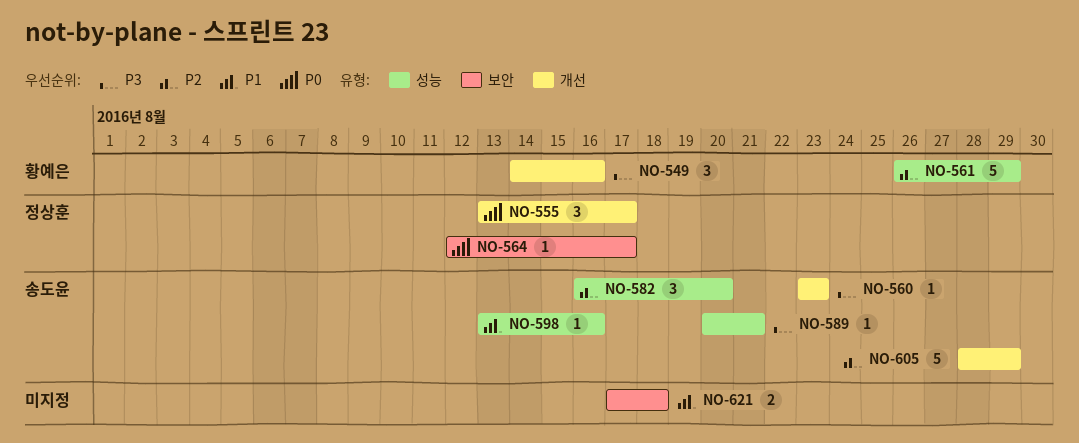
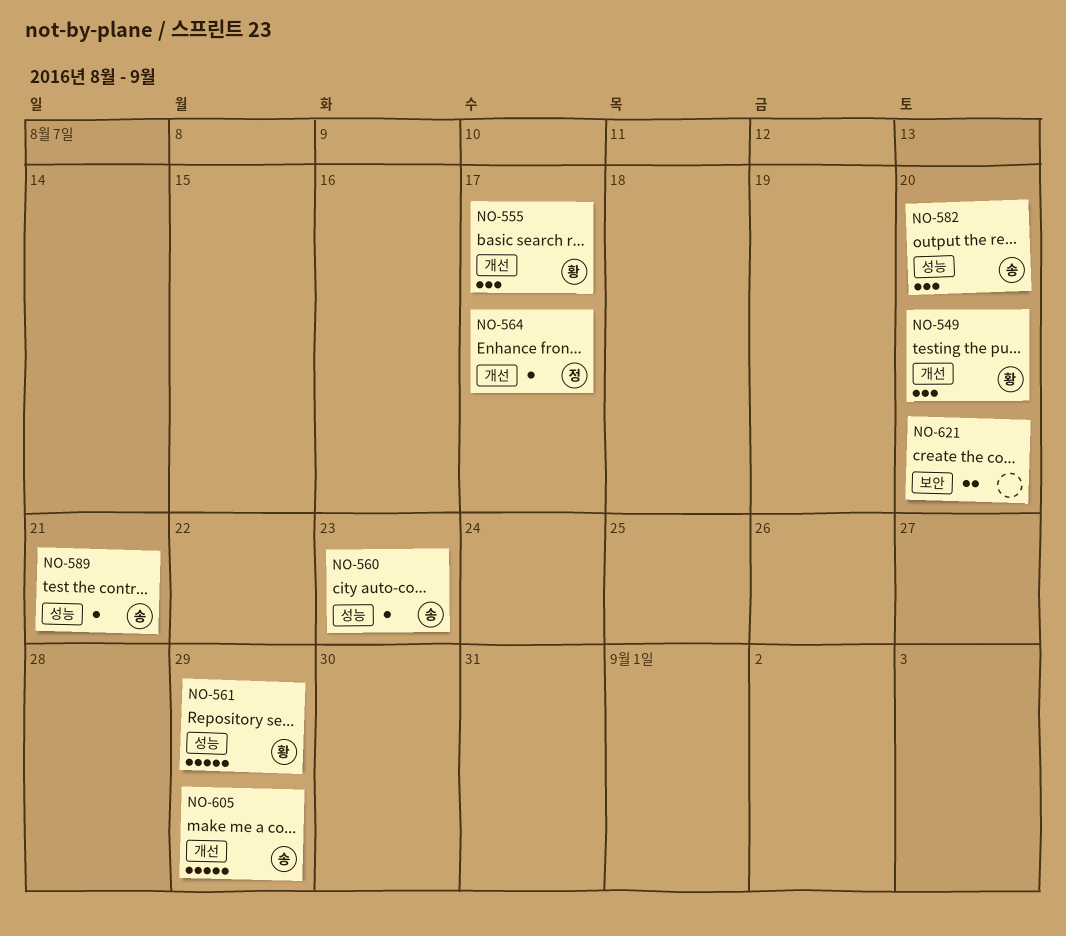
NO-549, due: Aug 16 -> Aug 20
NO-555, owner: 정상훈 -> 황예은
NO-560, label: 개선 -> 성능
NO-564, label: 보안 -> 개선
NO-598: present -> none
NO-621, due: Aug 18 -> Aug 20

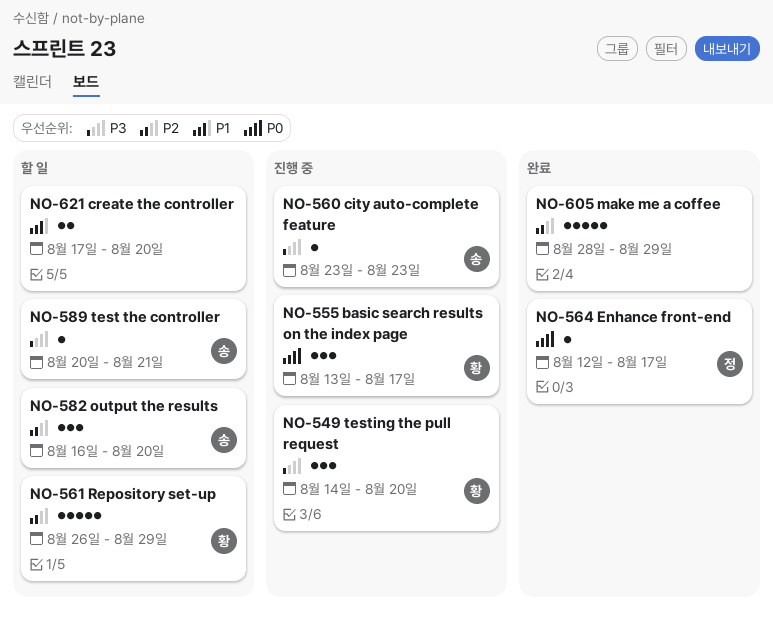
NO-605, owner: 송 -> none

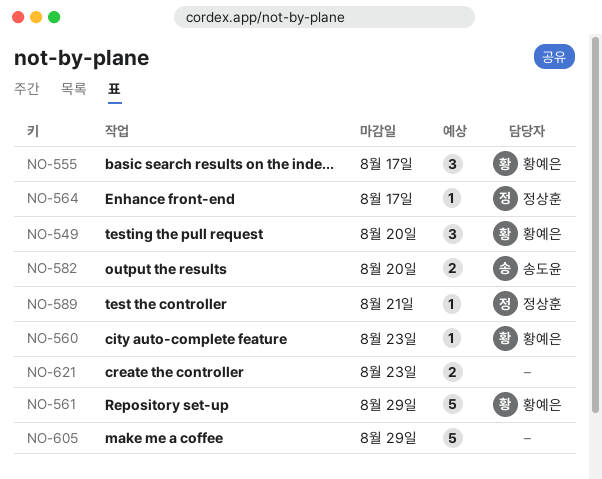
NO-560, owner: 송도윤 -> 황예은
NO-582, estimate: 3 -> 2
NO-589, owner: 송도윤 -> 정상훈
NO-621, due: Aug 20 -> Aug 23

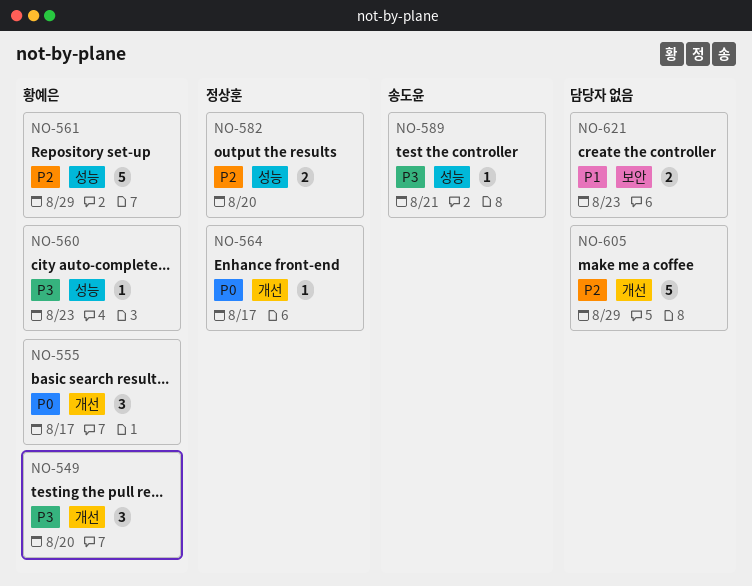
NO-582, owner: 송도윤 -> 정상훈
NO-589, owner: 정상훈 -> 송도윤

